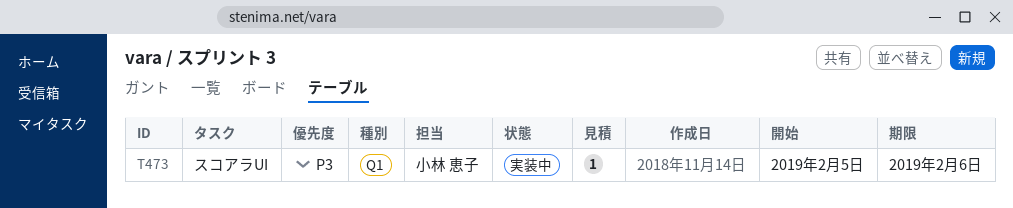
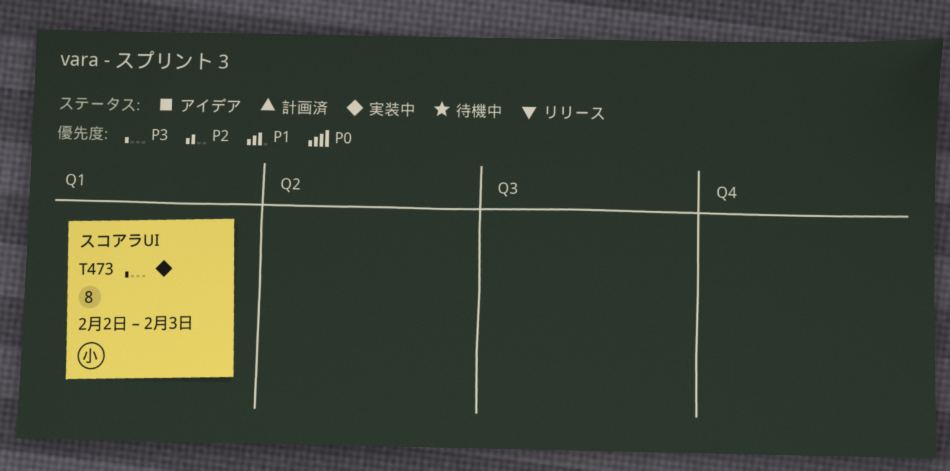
T473, estimate: 1 -> 8
T473, start: Feb 5 -> Feb 2
T473, due: Feb 6 -> Feb 3

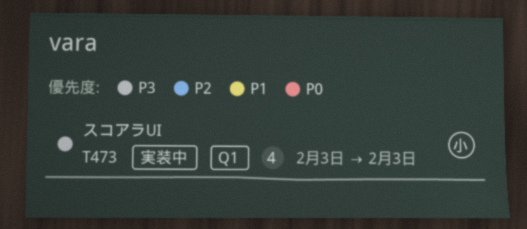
T473, estimate: 8 -> 4
T473, start: Feb 2 -> Feb 3

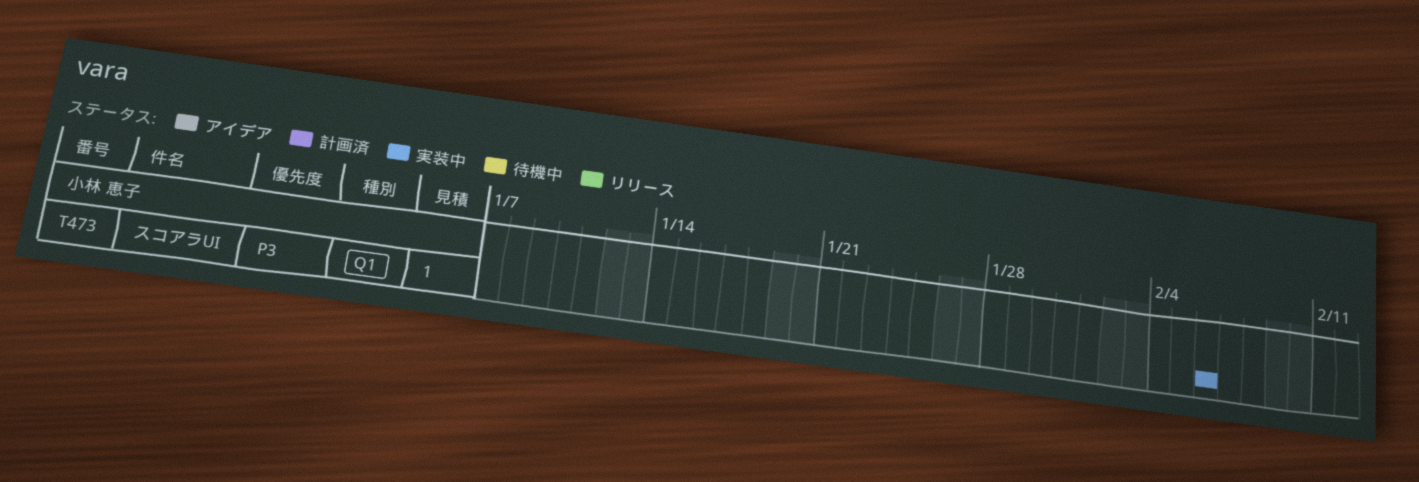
T473, estimate: 4 -> 1
T473, start: Feb 3 -> Feb 6
T473, due: Feb 3 -> Feb 6

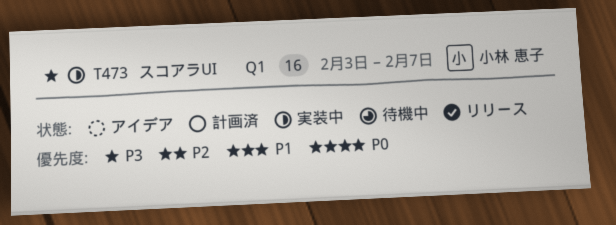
T473, estimate: 1 -> 16
T473, start: Feb 6 -> Feb 3
T473, due: Feb 6 -> Feb 7

